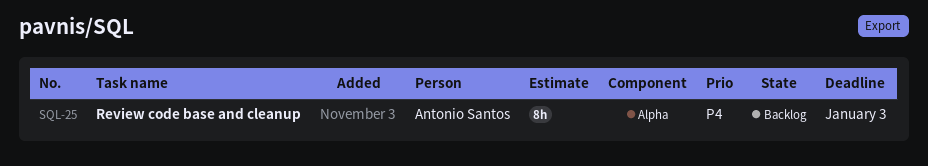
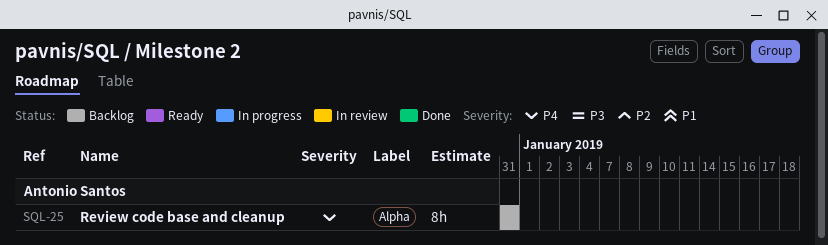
SQL-25, due: Jan 3 -> Dec 31

